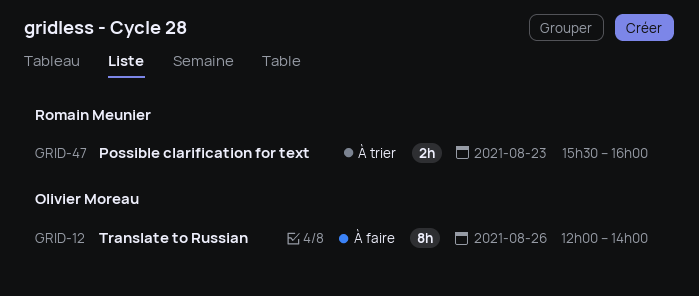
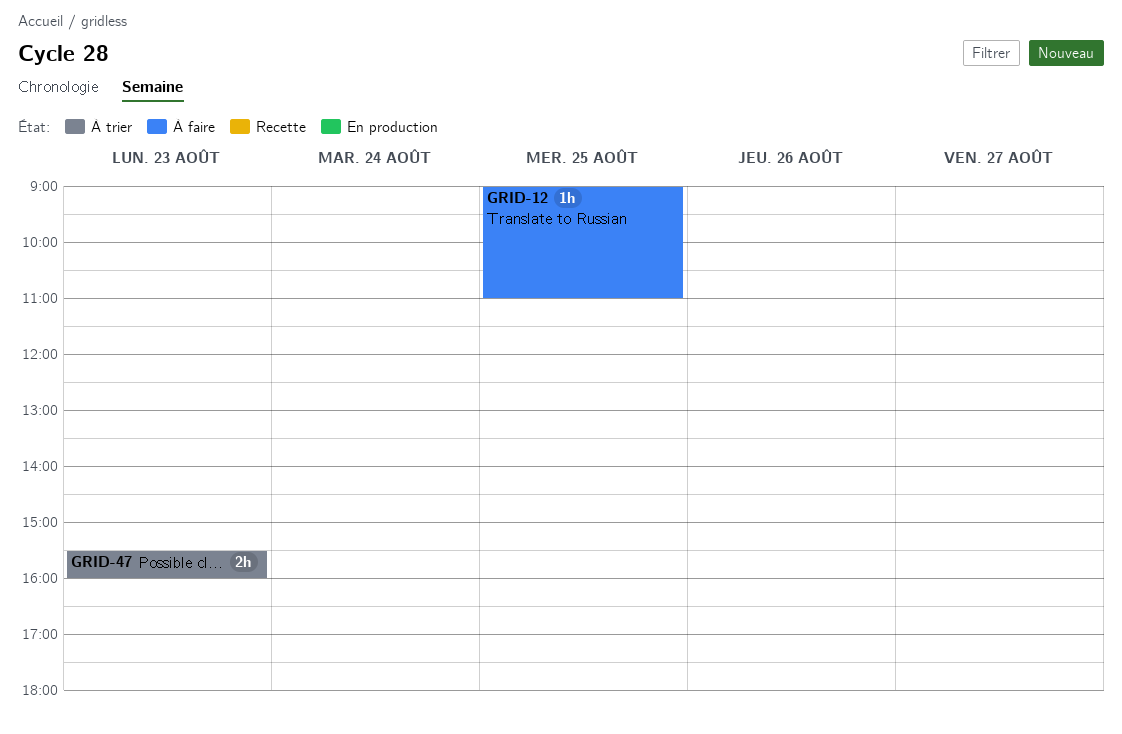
GRID-12, estimate: 8h -> 1h
GRID-12, day: Aug 26 -> Aug 25
GRID-12, begins: 12:00 -> 09:00
GRID-12, ends: 14:00 -> 11:00

